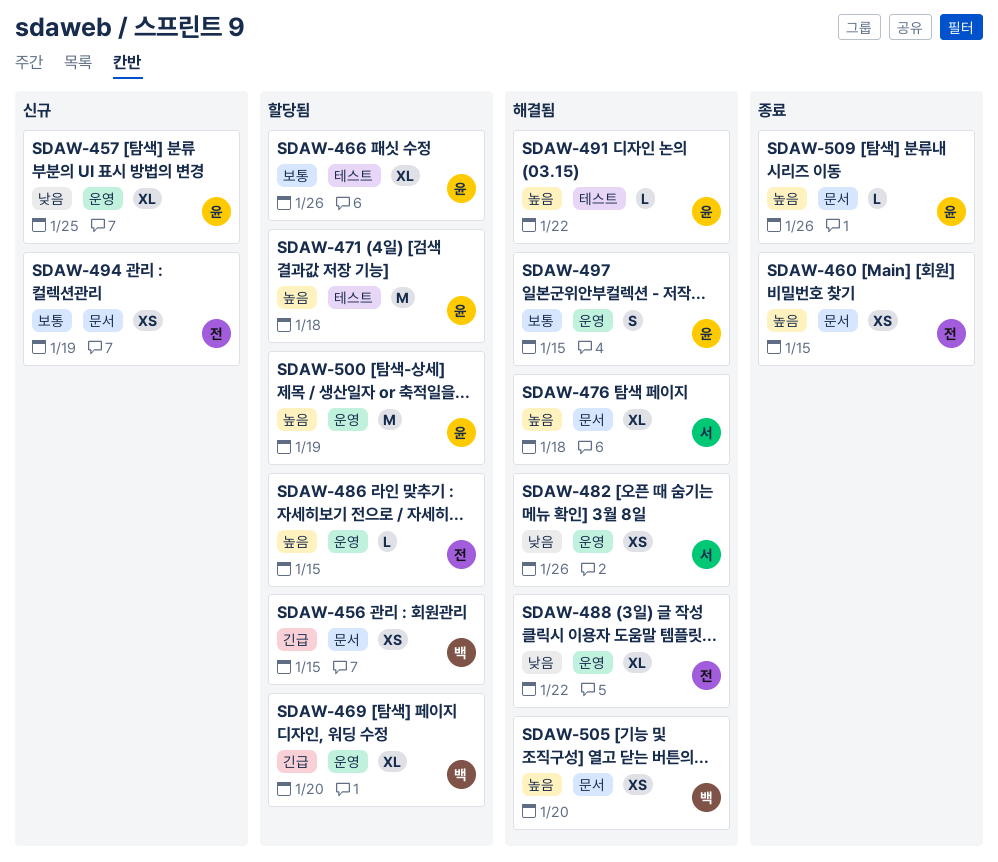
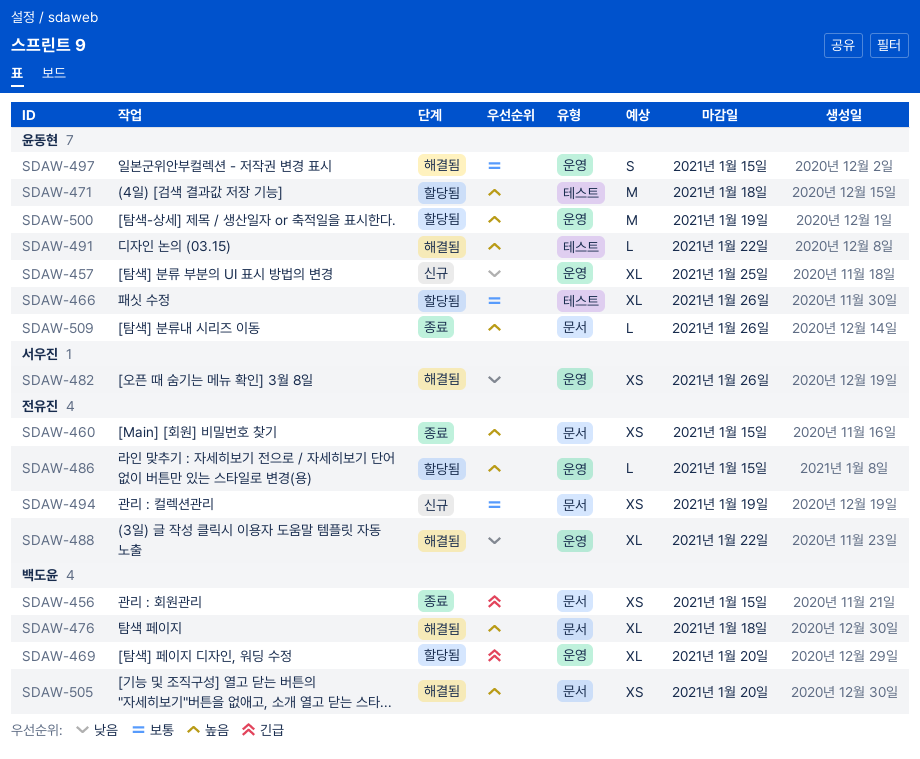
SDAW-456, status: 할당됨 -> 종료
SDAW-476, owner: 서우진 -> 백도윤

